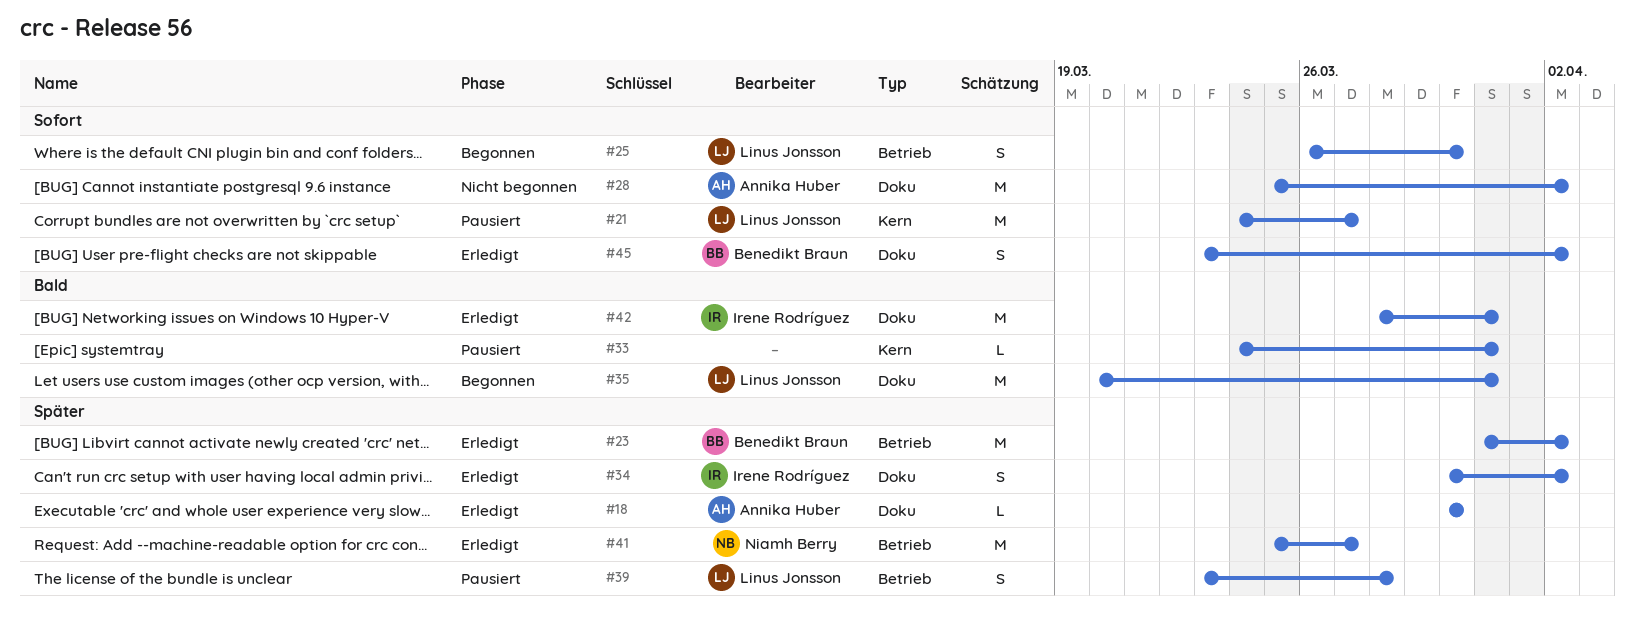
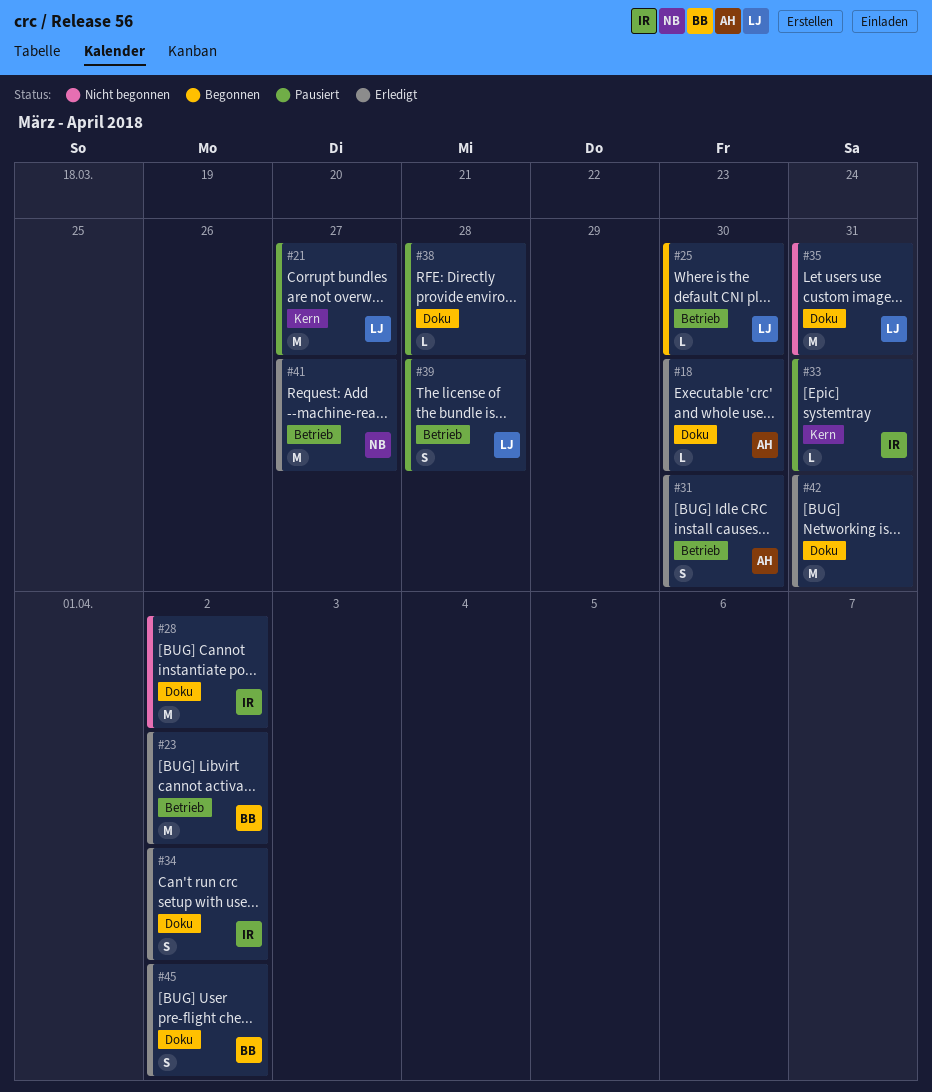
#25, estimate: S -> L
#28, owner: Annika Huber -> Irene Rodríguez
#31: none -> present
#33, owner: none -> Irene Rodríguez
#35, status: Begonnen -> Nicht begonnen
#38: none -> present
#42, owner: Irene Rodríguez -> none

